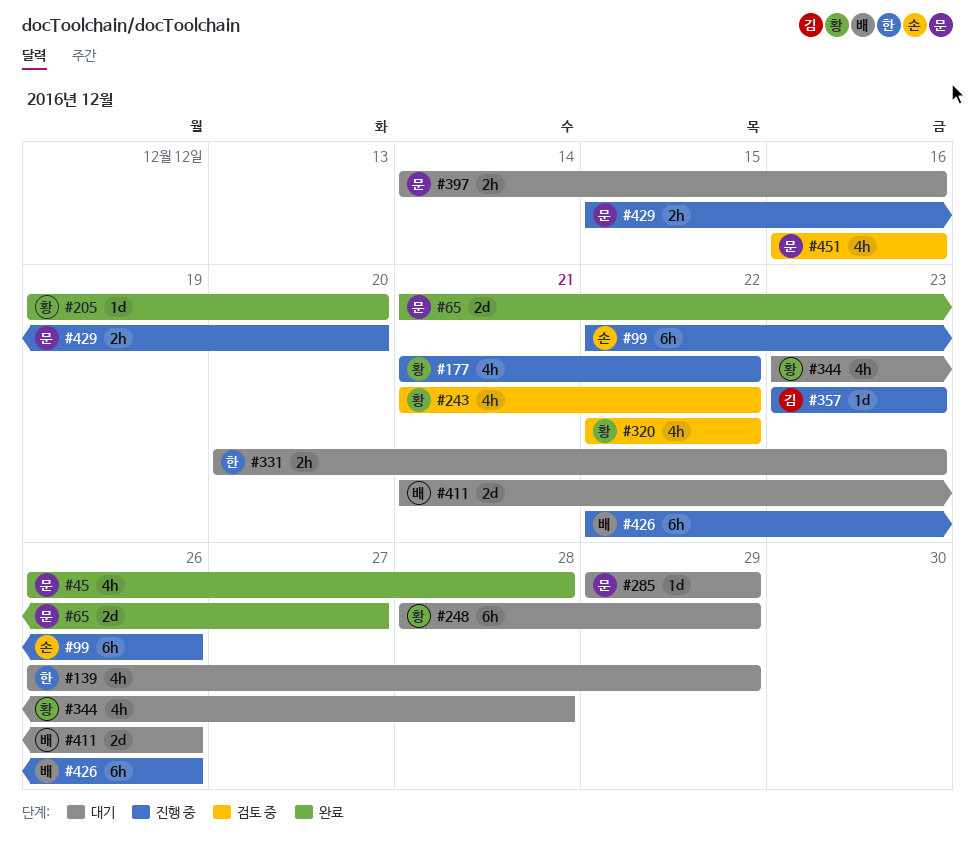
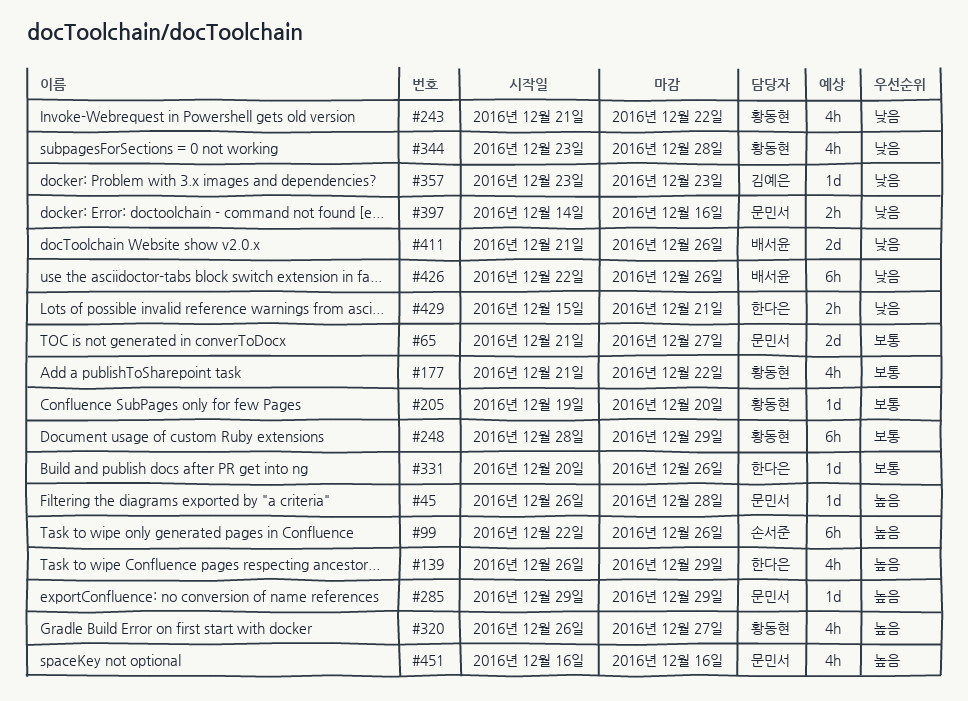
#45, estimate: 4h -> 1d
#320, start: Dec 22 -> Dec 26
#320, due: Dec 22 -> Dec 27
#331, estimate: 2h -> 1d
#331, due: Dec 23 -> Dec 26
#429, owner: 문민서 -> 한다은
#429, due: Dec 20 -> Dec 21

